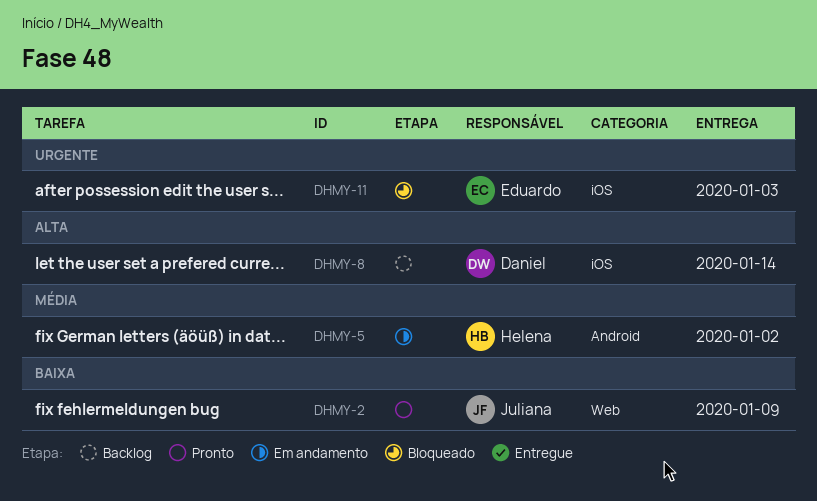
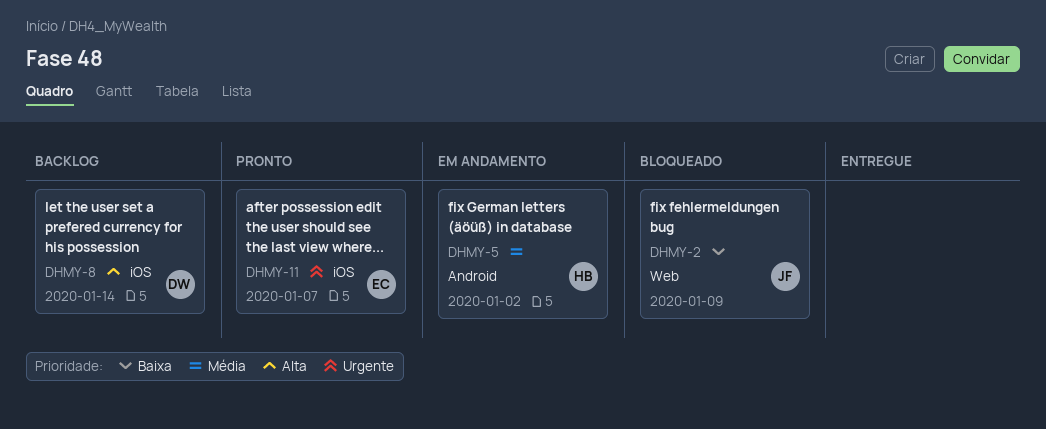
DHMY-2, status: Pronto -> Bloqueado
DHMY-11, status: Bloqueado -> Pronto
DHMY-11, due: Jan 3 -> Jan 7

